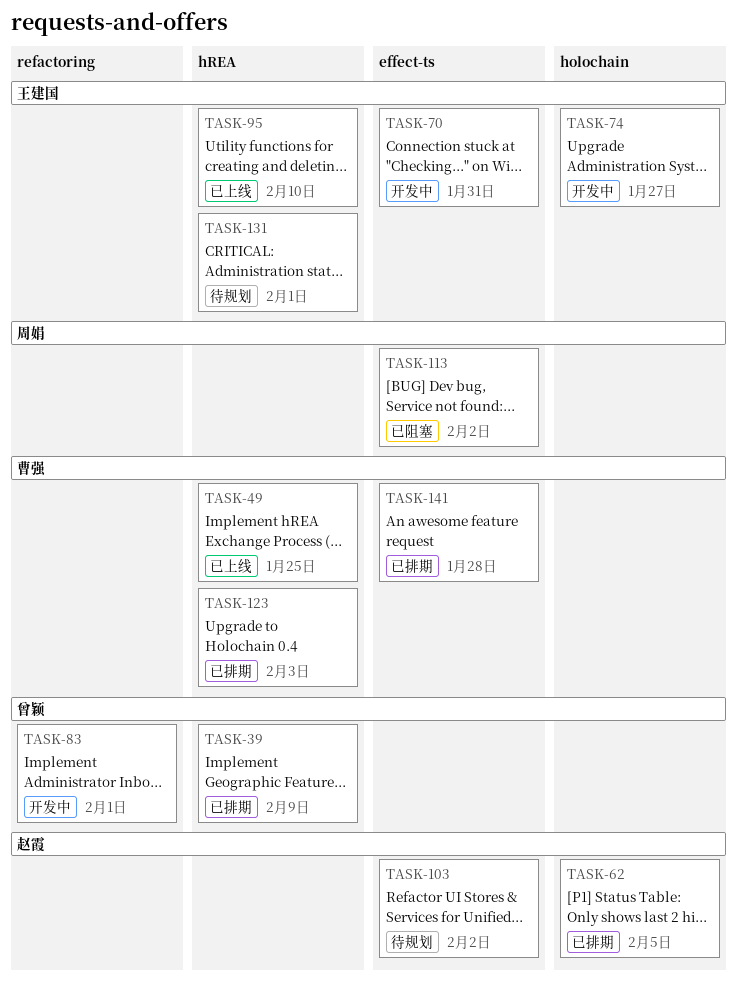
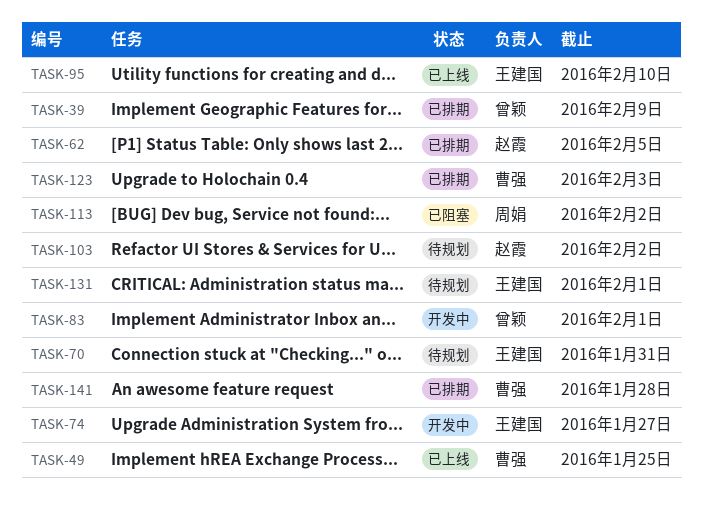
TASK-70, status: 开发中 -> 待规划

